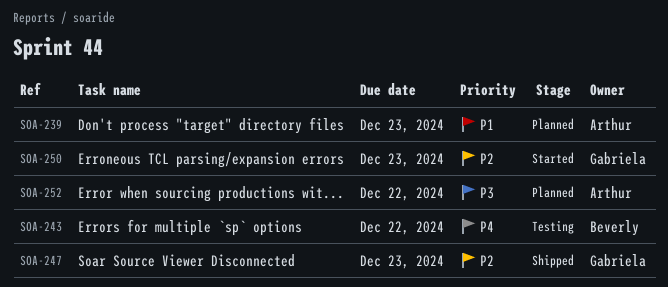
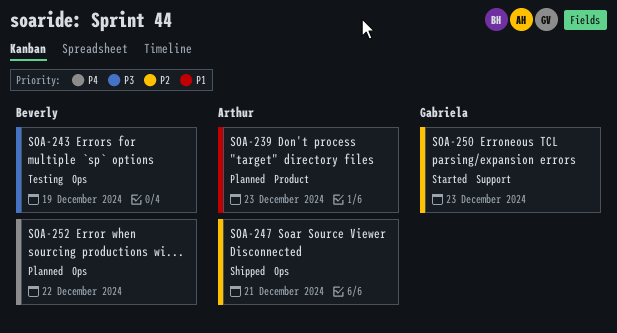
SOA-243, priority: P4 -> P3
SOA-243, due: Dec 22 -> Dec 19
SOA-247, owner: Gabriela -> Arthur
SOA-247, due: Dec 23 -> Dec 21
SOA-252, owner: Arthur -> Beverly
SOA-252, priority: P3 -> P4

